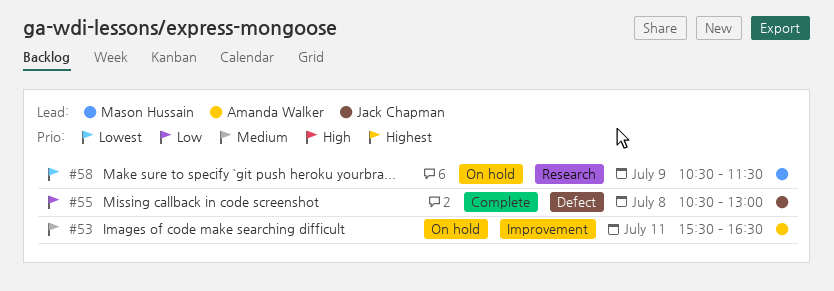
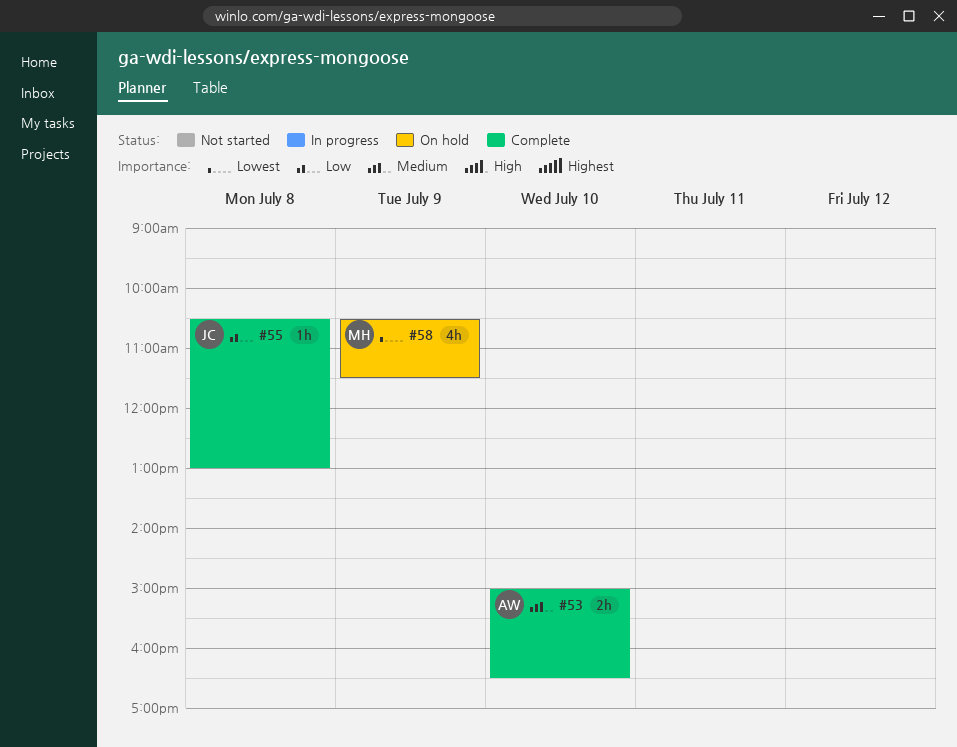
#53, status: On hold -> Complete
#53, day: Jul 11 -> Jul 10
#53, begins: 15:30 -> 15:00

